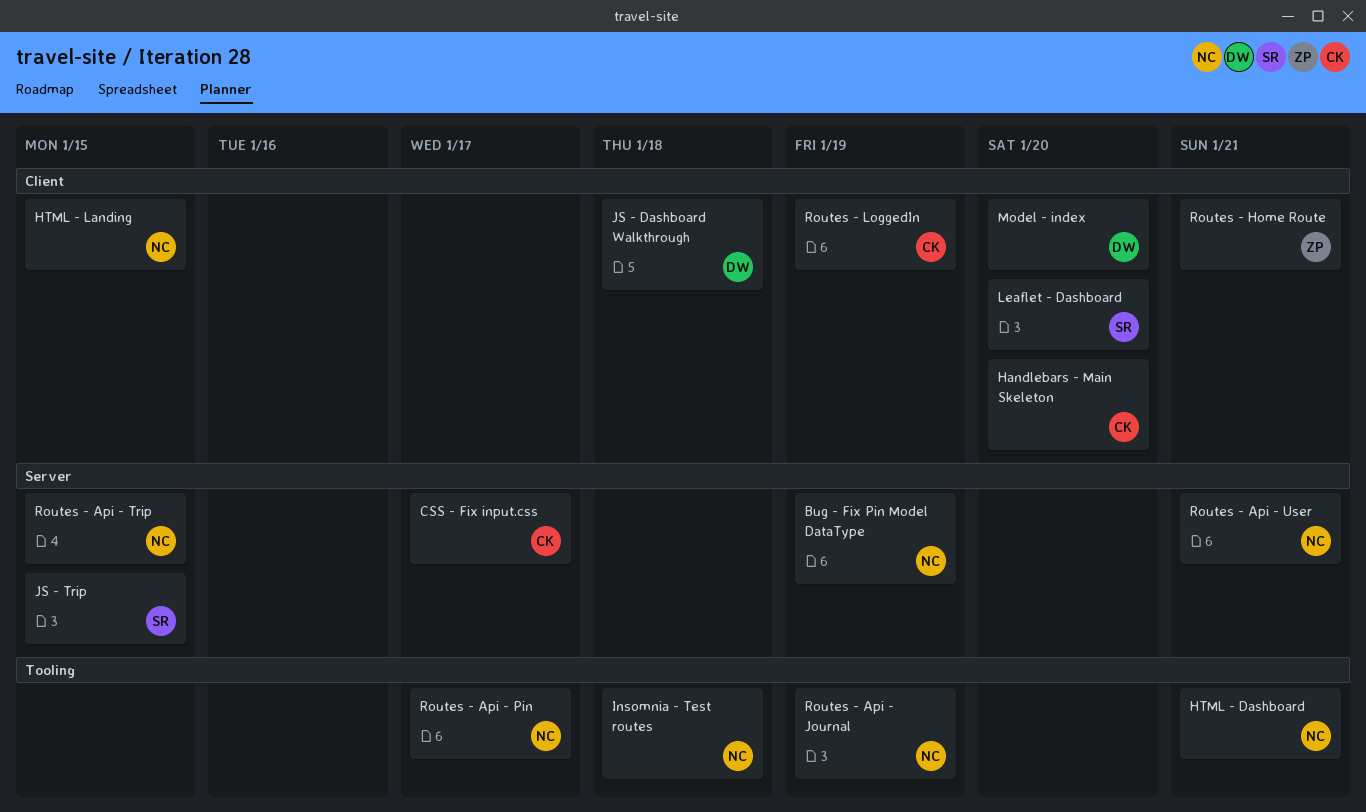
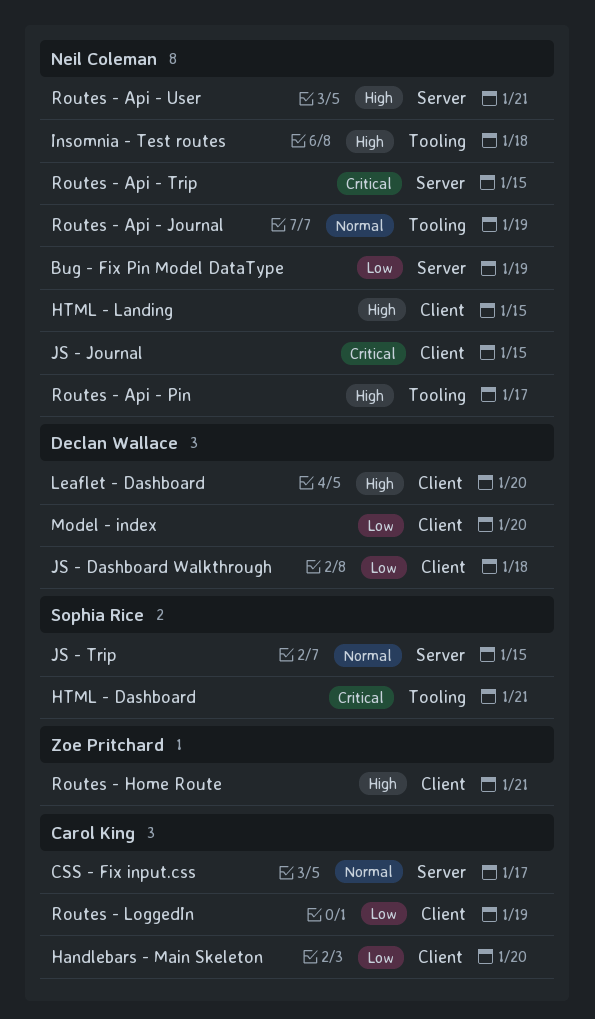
HTML - Dashboard, owner: Neil Coleman -> Sophia Rice
JS - Journal: none -> present
Leaflet - Dashboard, owner: Sophia Rice -> Declan Wallace

